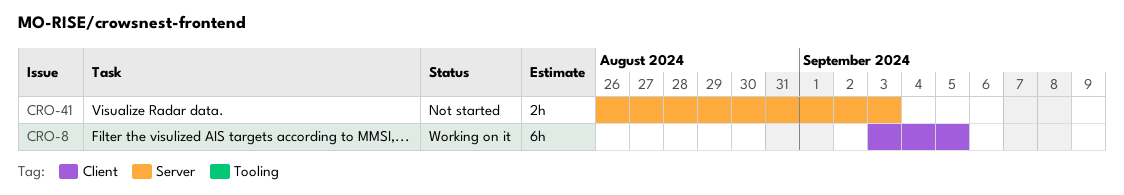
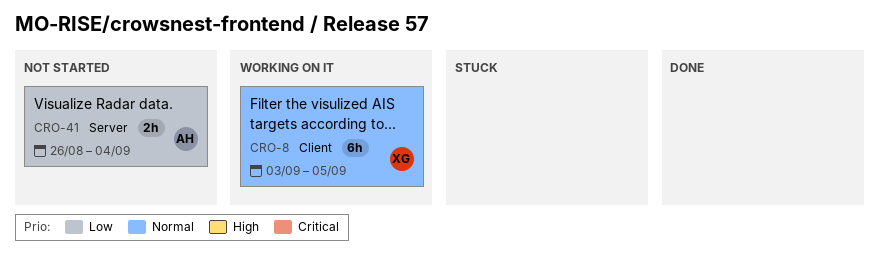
CRO-41, due: Sep 3 -> Sep 4

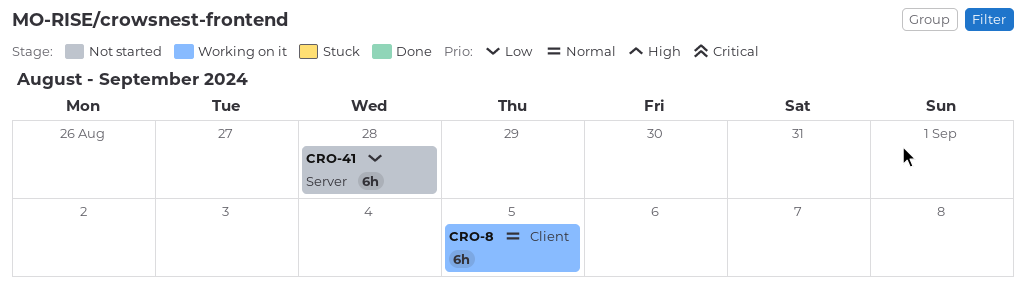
CRO-41, estimate: 2h -> 6h
CRO-41, due: Sep 4 -> Aug 28

